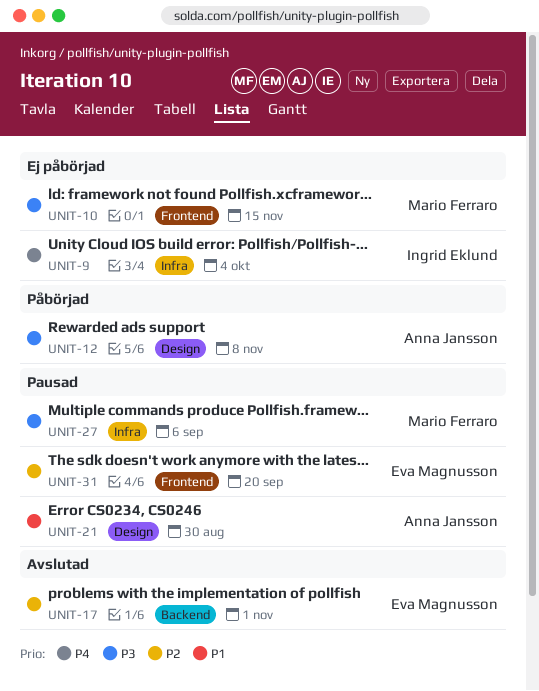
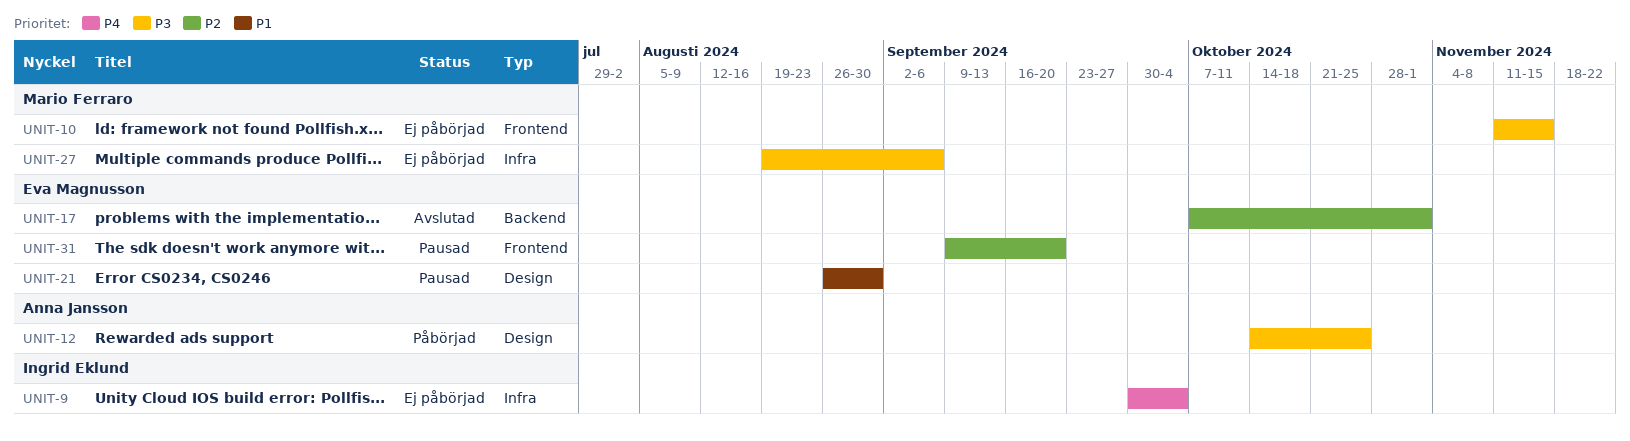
UNIT-12, due: Nov 8 -> Oct 25
UNIT-21, owner: Anna Jansson -> Eva Magnusson
UNIT-27, status: Pausad -> Ej påbörjad

